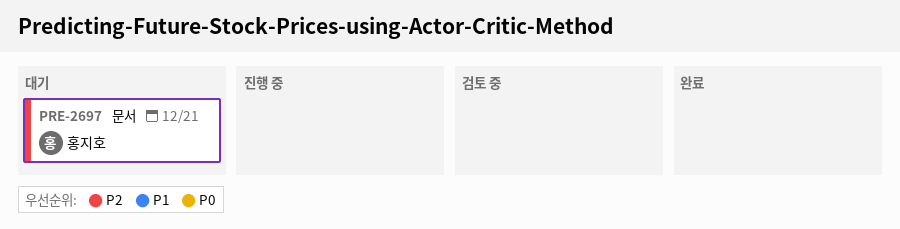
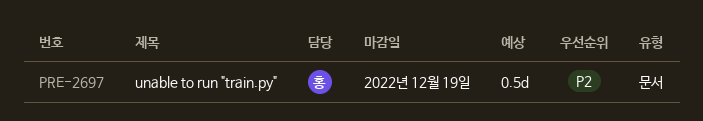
PRE-2697, due: Dec 21 -> Dec 19

